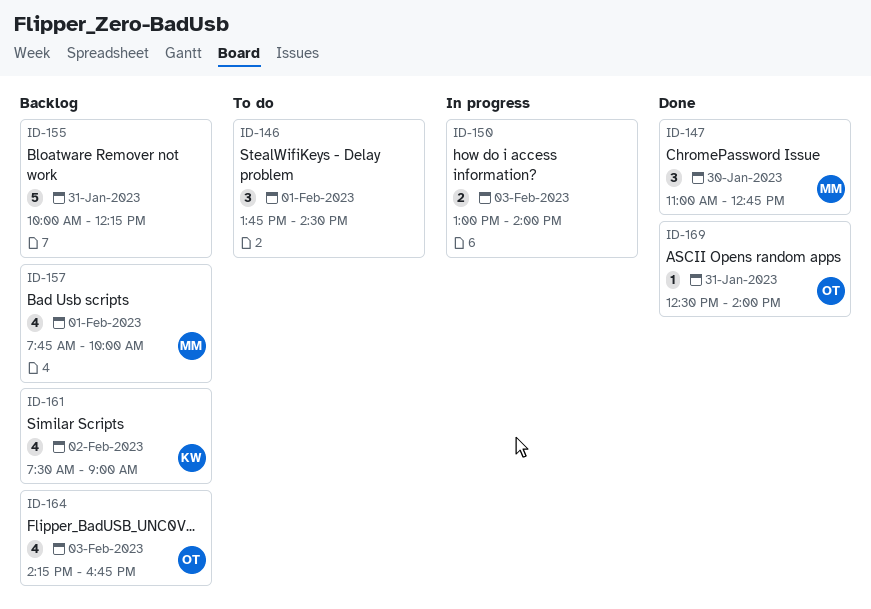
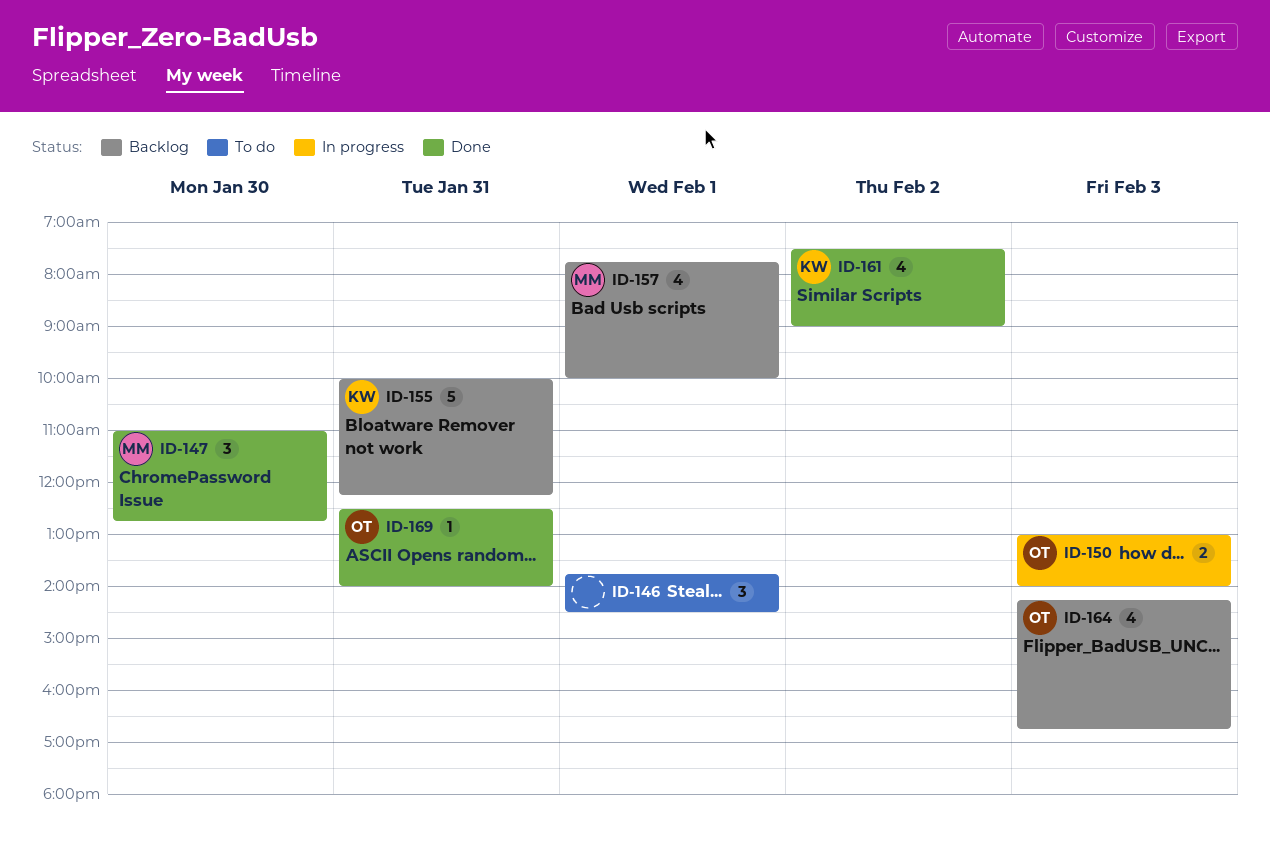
ID-150, owner: none -> OT
ID-155, owner: none -> KW
ID-161, status: Backlog -> Done

